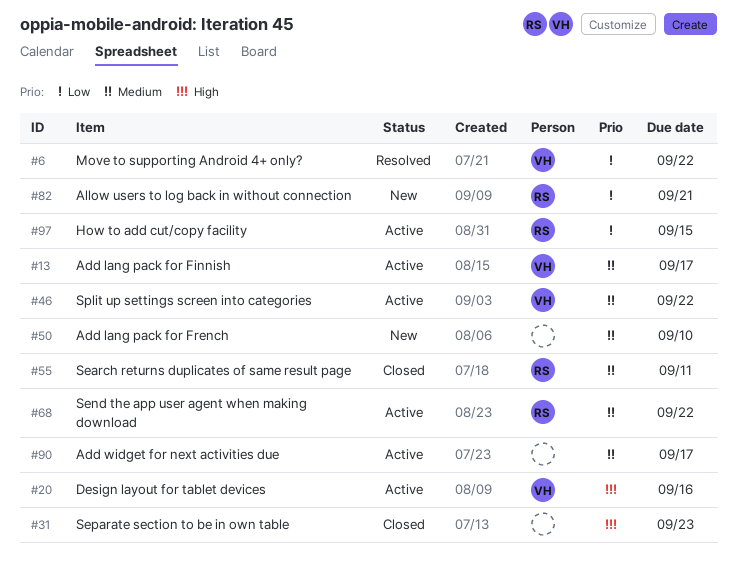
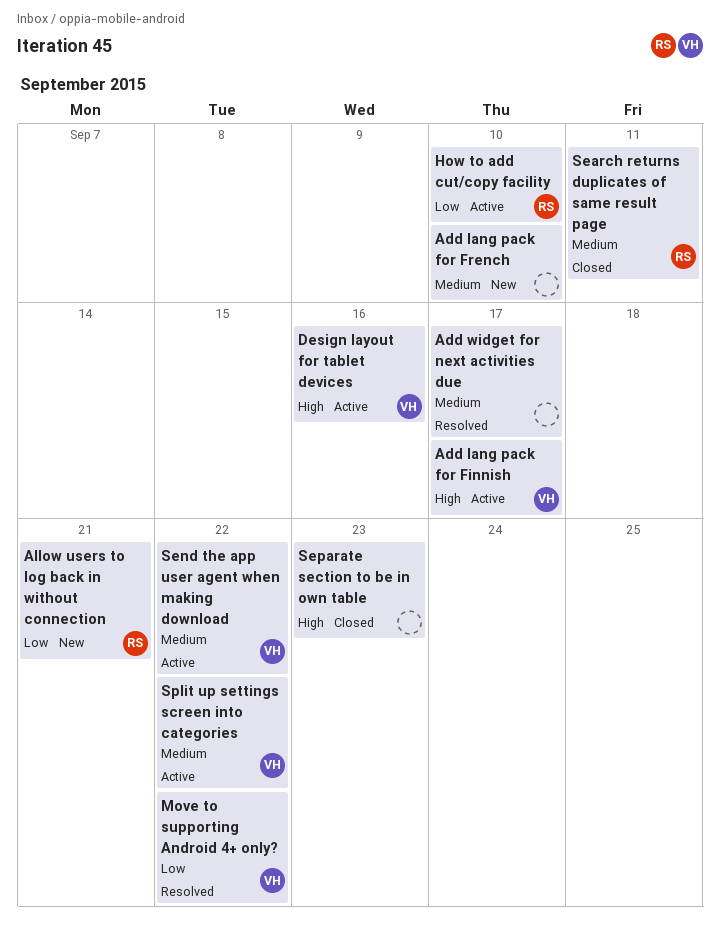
Add lang pack for Finnish, priority: Medium -> High
Add widget for next activities due, status: Active -> Resolved
How to add cut/copy facility, due: Sep 15 -> Sep 10
Send the app user agent when making download, owner: RS -> VH

